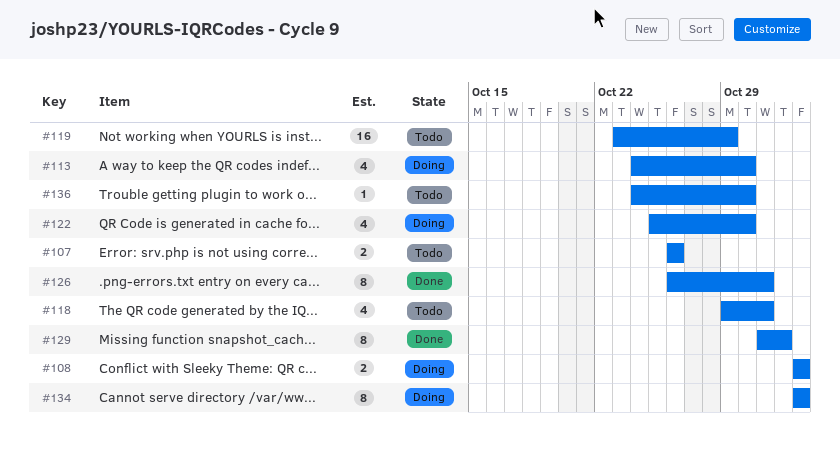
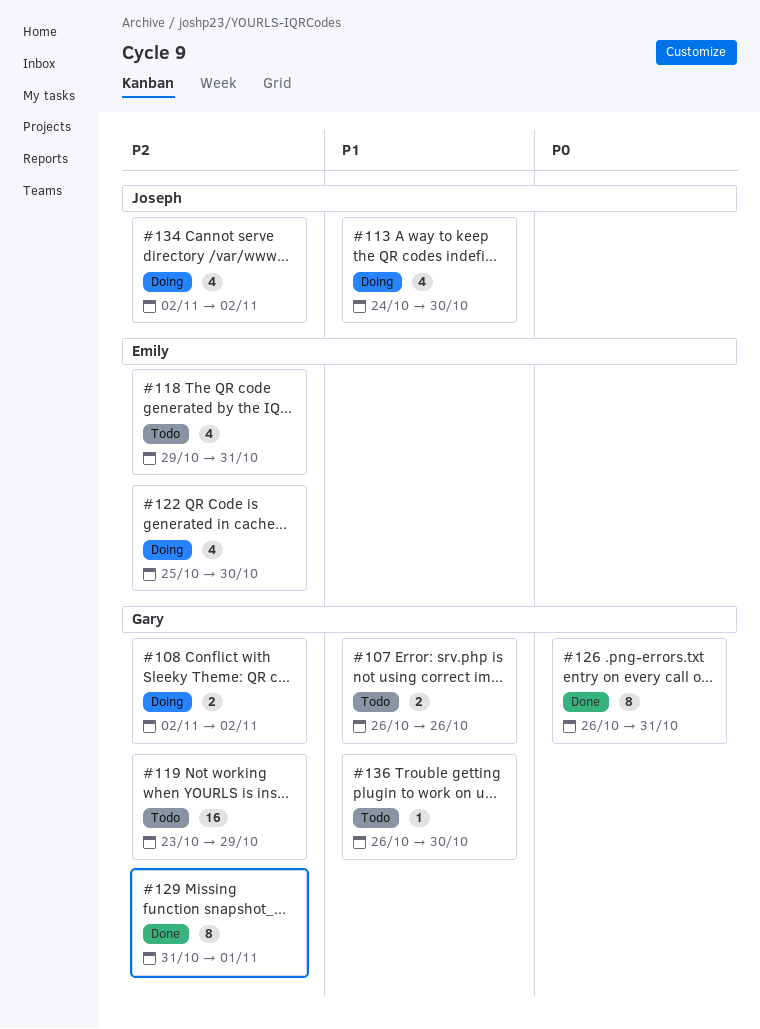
#134, estimate: 8 -> 4
#136, start: Oct 24 -> Oct 26

